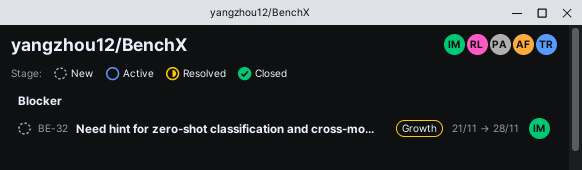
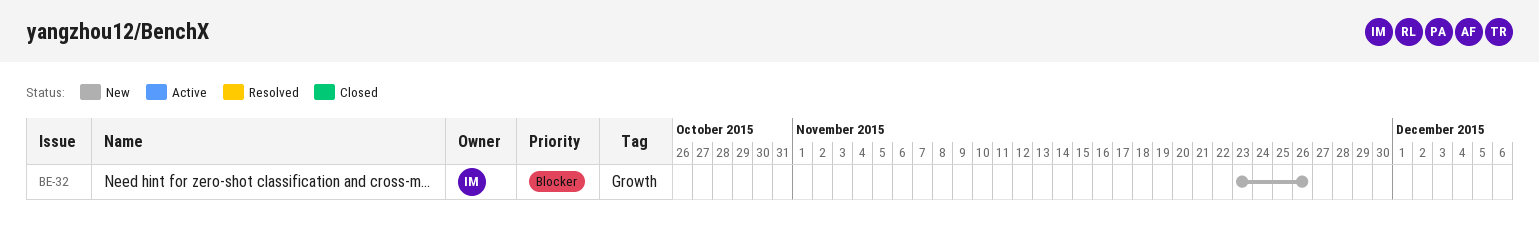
BE-32, start: Nov 21 -> Nov 23
BE-32, due: Nov 28 -> Nov 26

